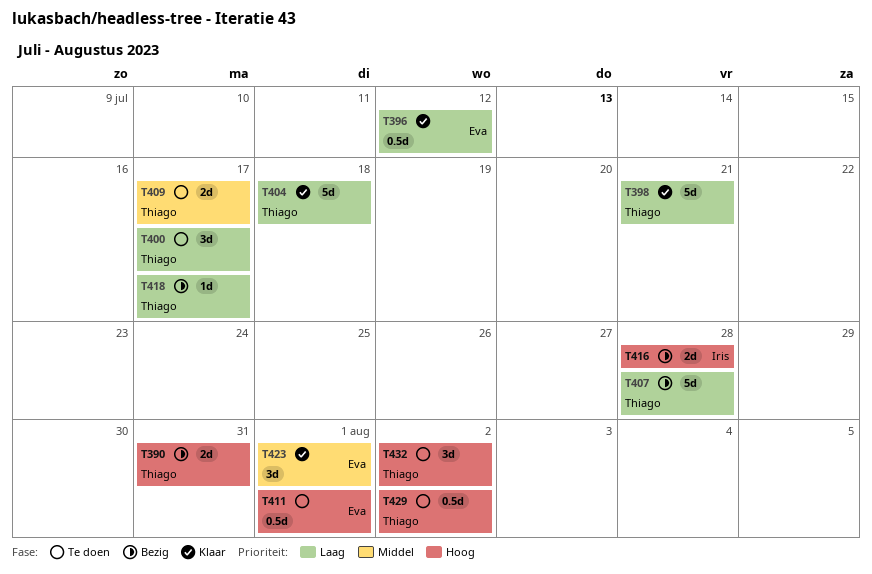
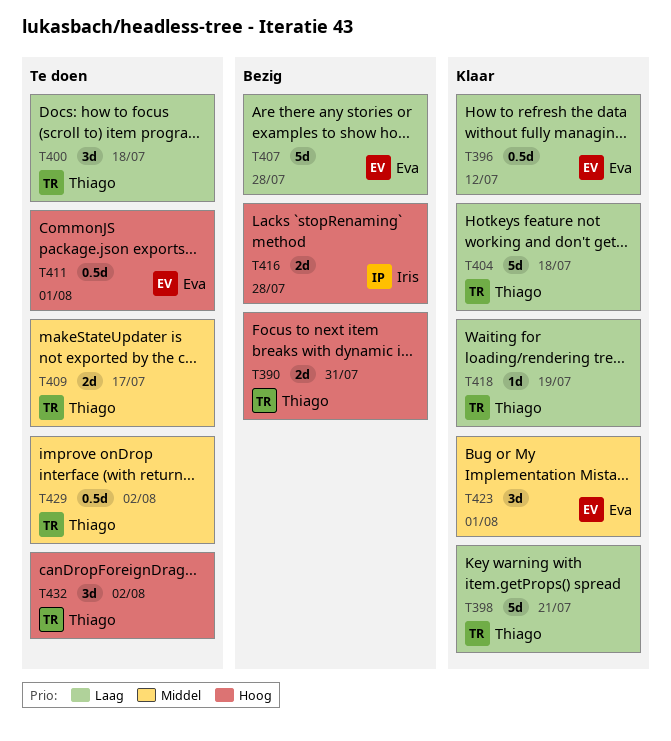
T400, due: Jul 17 -> Jul 18
T407, owner: Thiago -> Eva
T418, status: Bezig -> Klaar
T418, due: Jul 17 -> Jul 19
T429, priority: Hoog -> Middel

